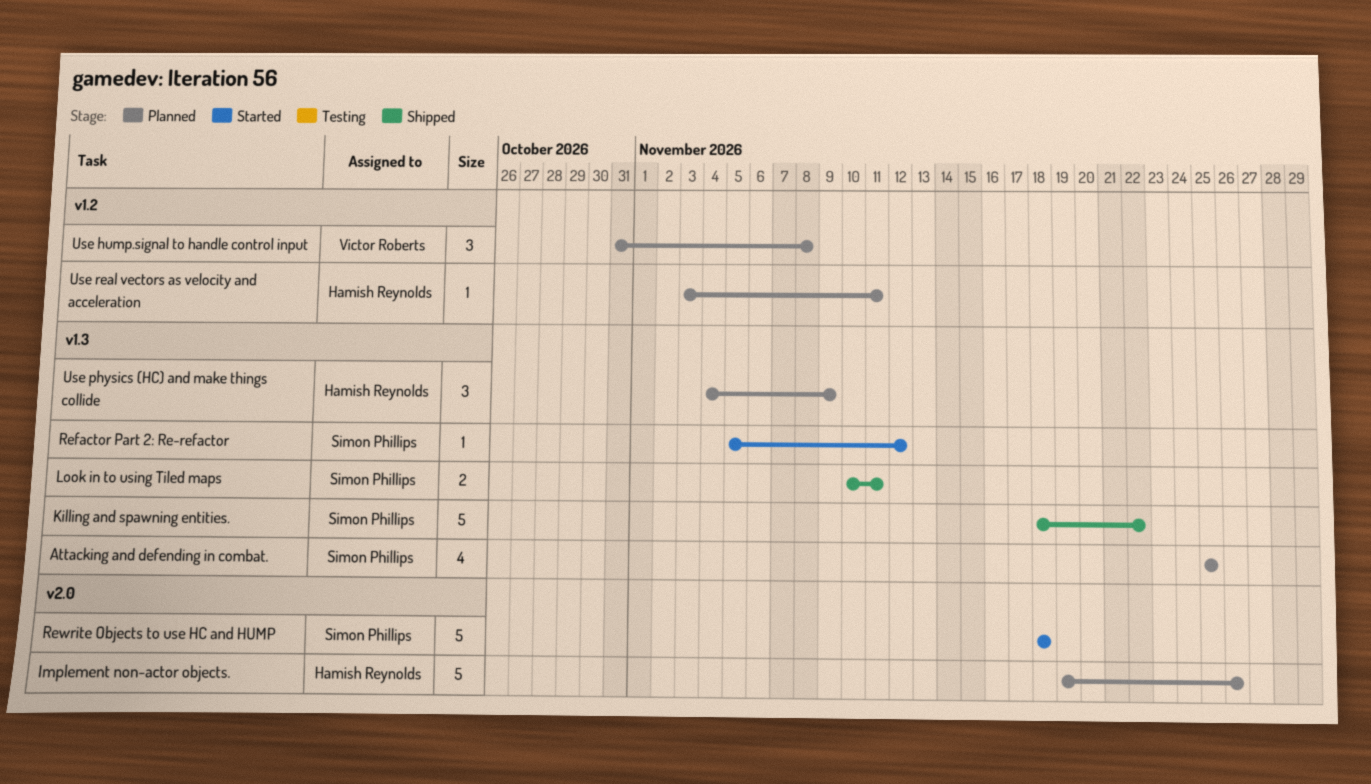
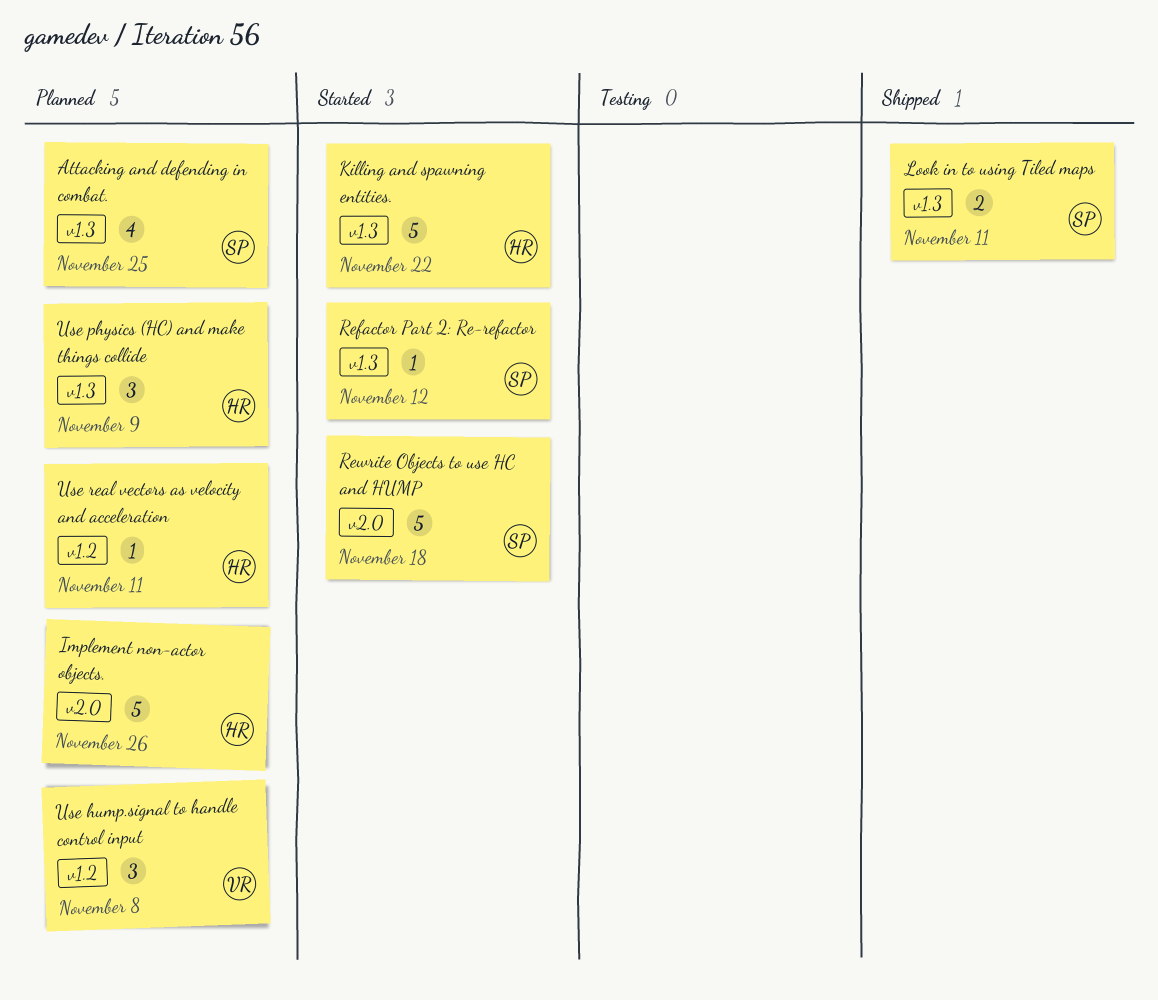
Killing and spawning entities., status: Shipped -> Started
Killing and spawning entities., owner: Simon Phillips -> Hamish Reynolds

